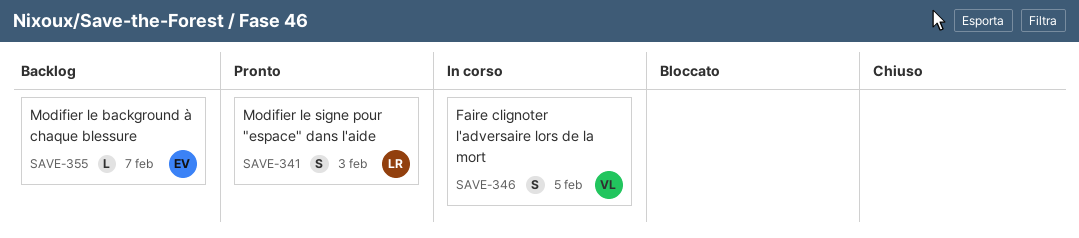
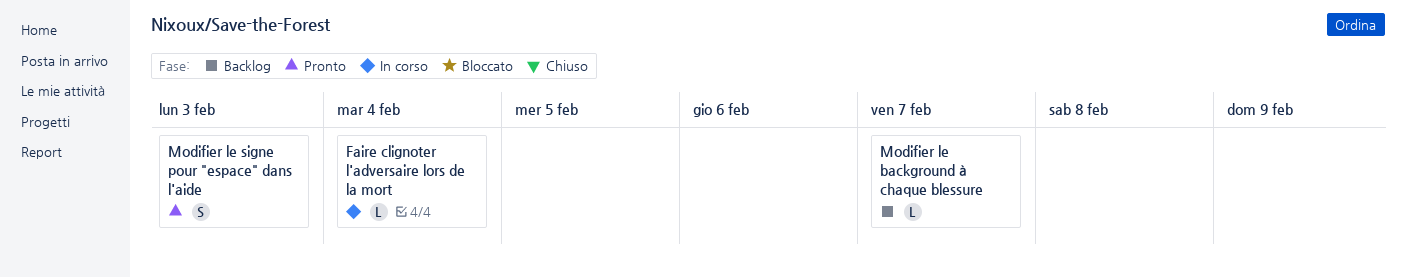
Faire clignoter l'adversaire lors de la mort, estimate: S -> L
Faire clignoter l'adversaire lors de la mort, due: Feb 5 -> Feb 4

